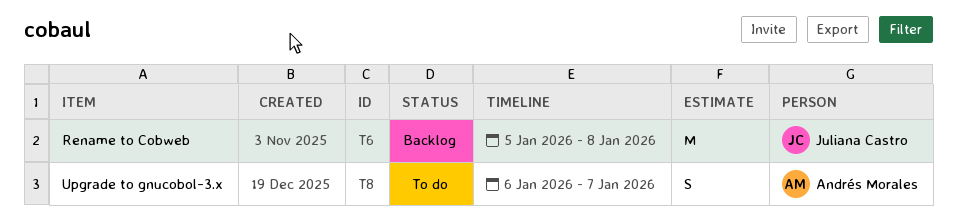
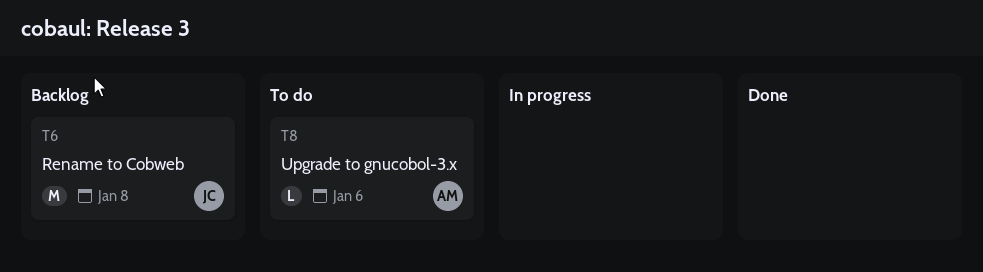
T8, estimate: S -> L
T8, due: Jan 7 -> Jan 6

